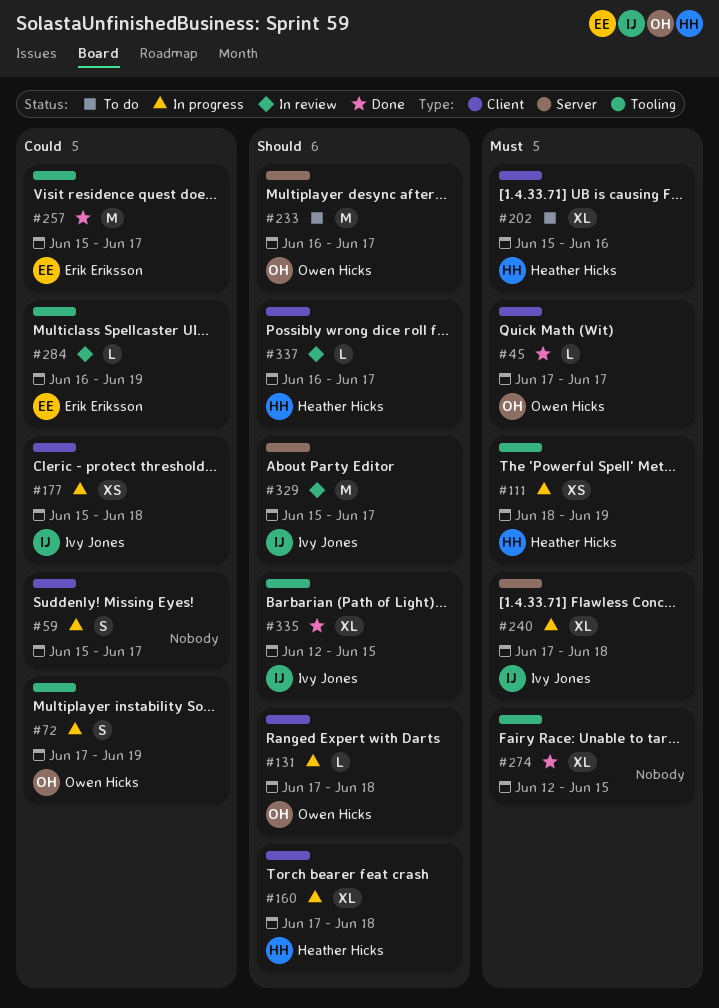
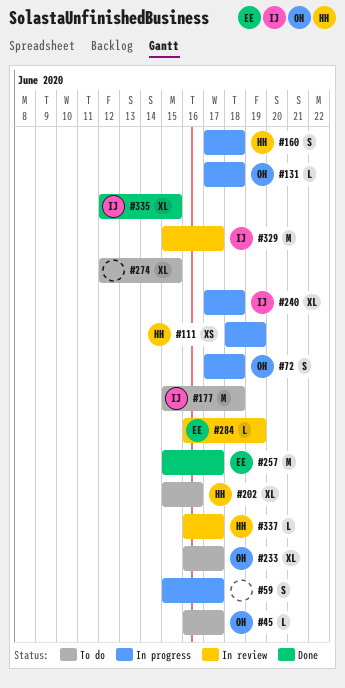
#45, status: Done -> To do
#45, start: Jun 17 -> Jun 16
#72, due: Jun 19 -> Jun 18
#160, estimate: XL -> S
#177, status: In progress -> To do
#177, estimate: XS -> M
#233, estimate: M -> XL
#274, status: Done -> To do

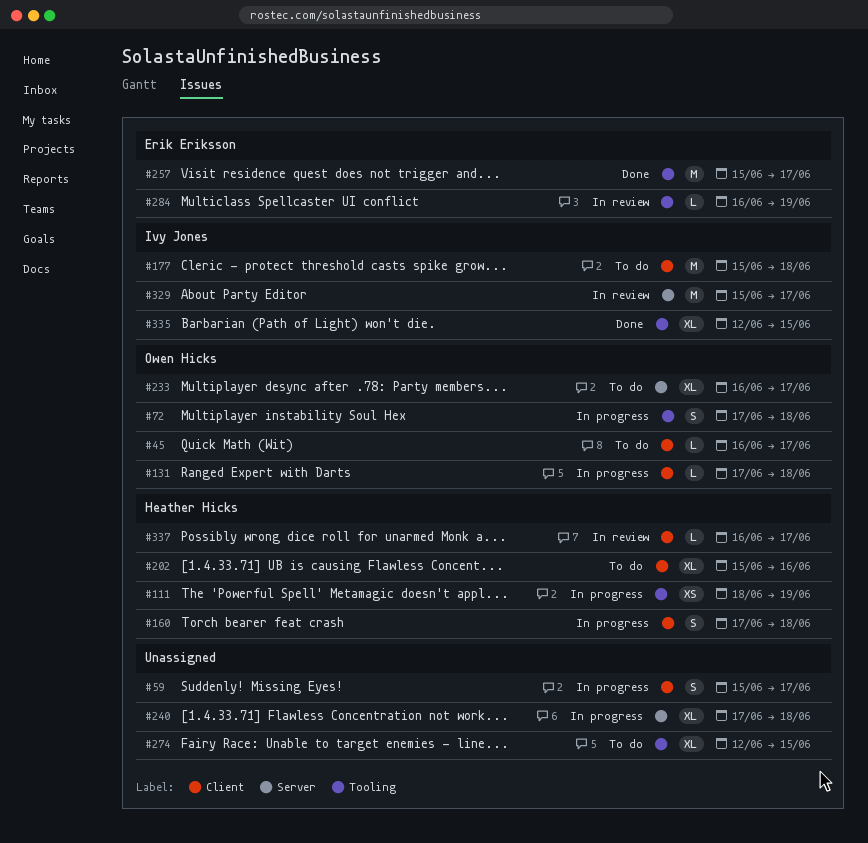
#240, owner: Ivy Jones -> none

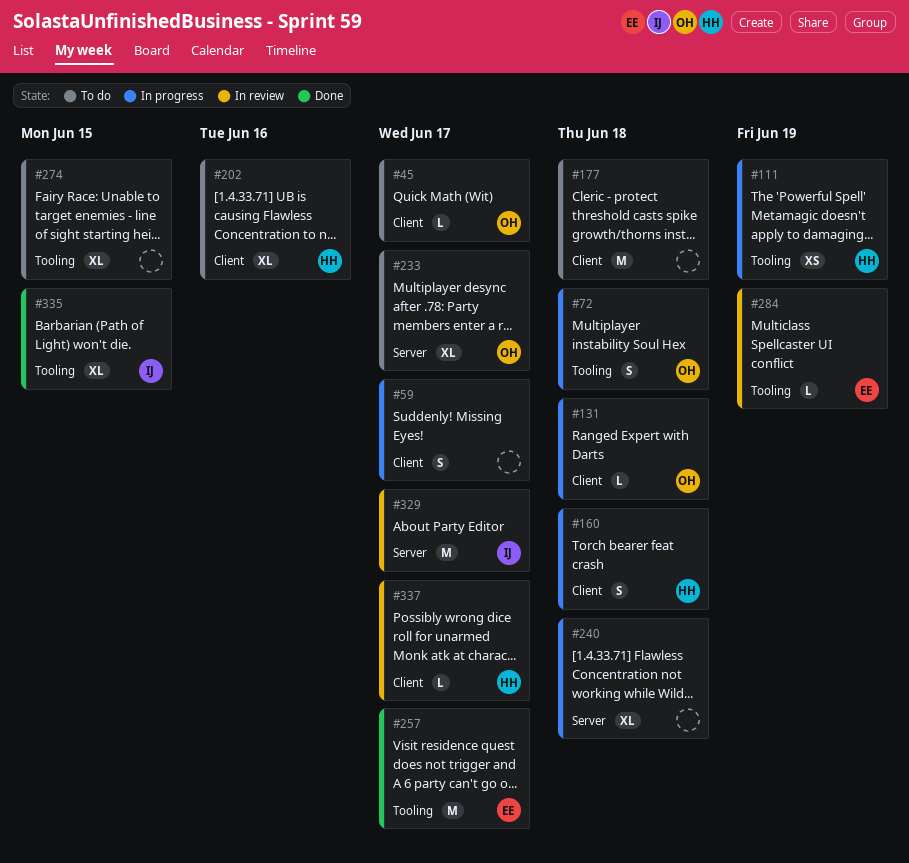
#177, owner: Ivy Jones -> none

